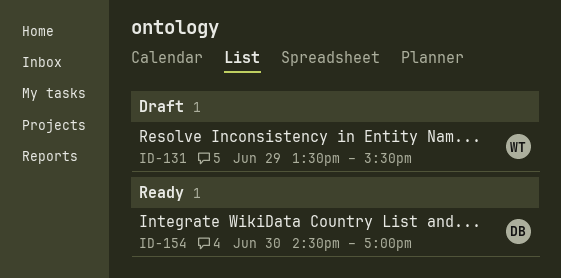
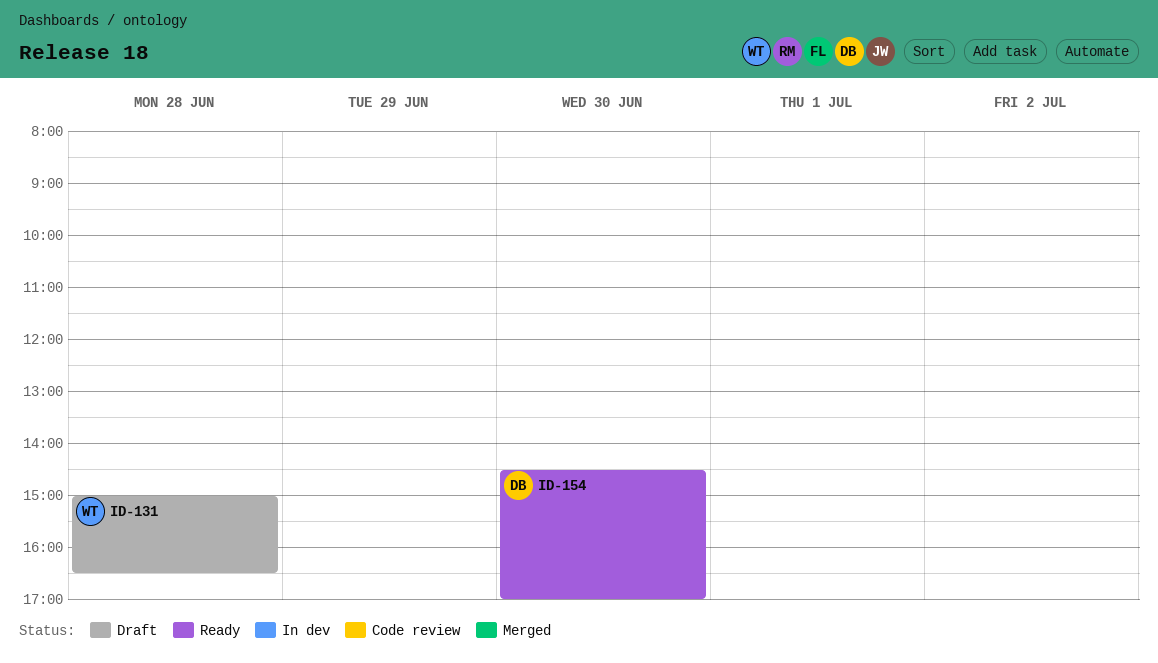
ID-131, day: Jun 29 -> Jun 28
ID-131, begins: 13:30 -> 15:00
ID-131, ends: 15:30 -> 16:30

